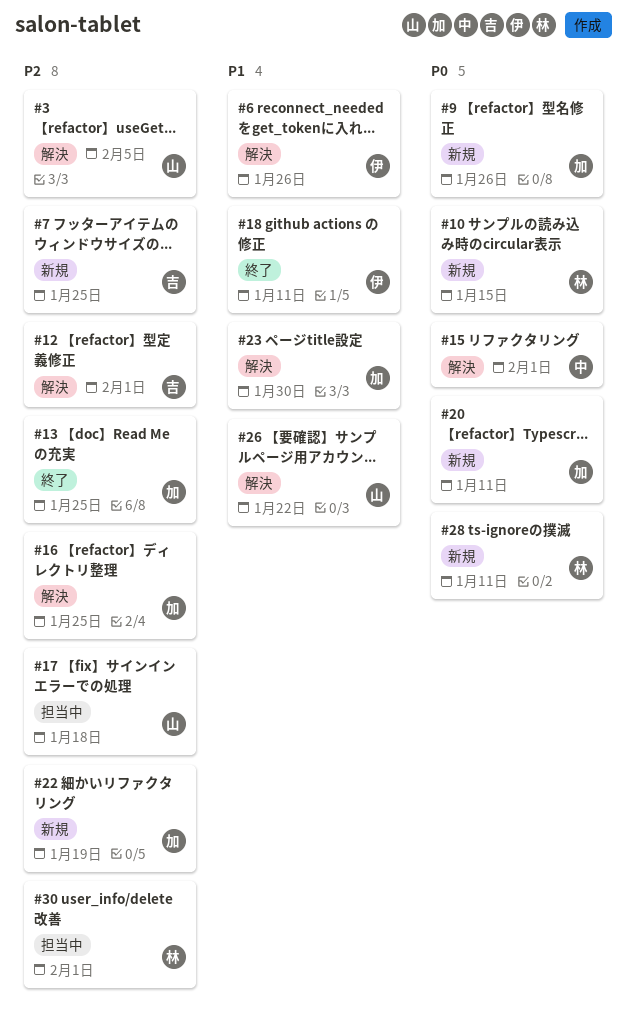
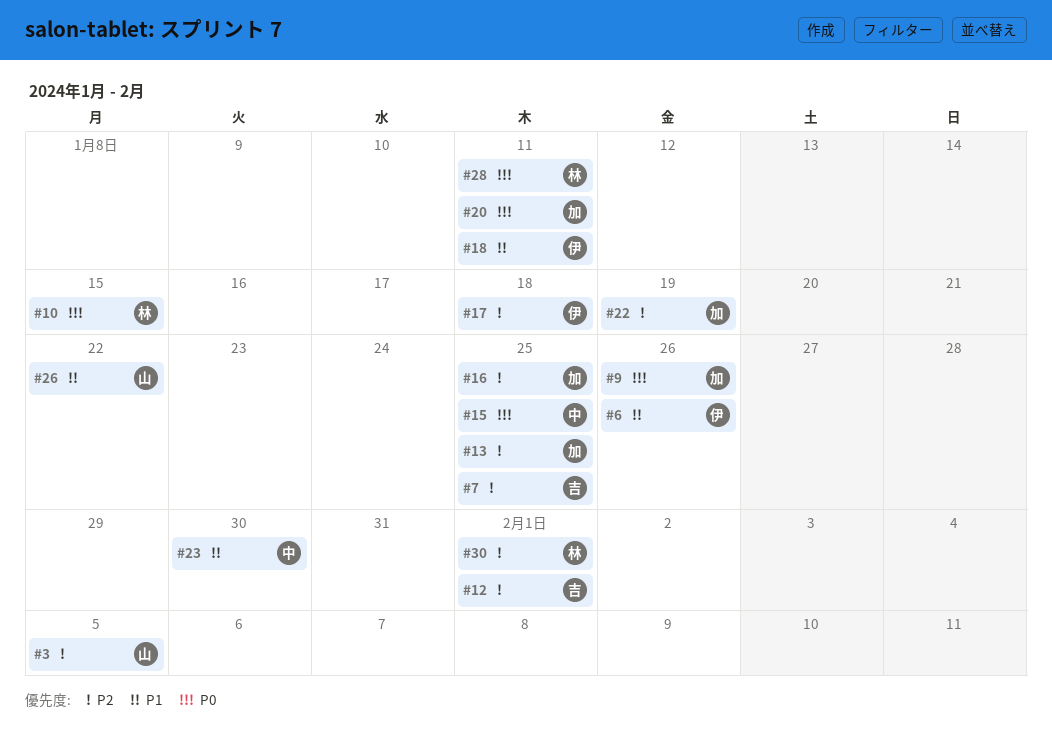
#15, due: Feb 1 -> Jan 25
#17, owner: 山 -> 伊
#23, owner: 加 -> 中

